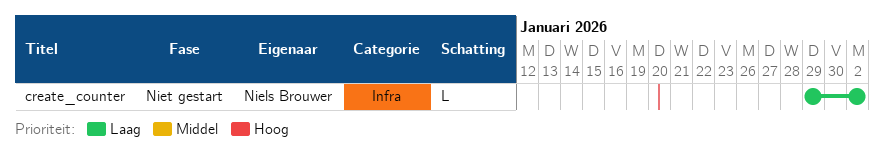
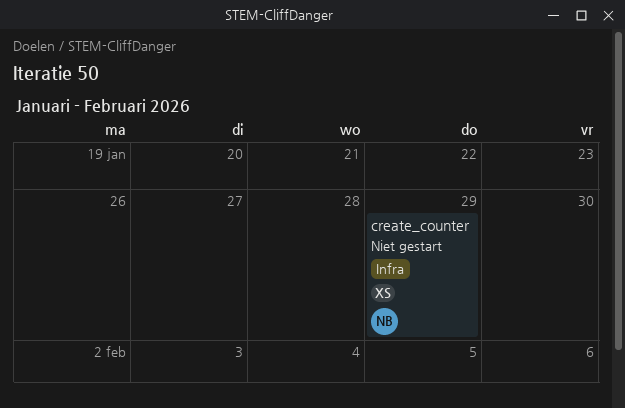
create_counter, estimate: L -> XS
create_counter, due: Feb 2 -> Jan 29

